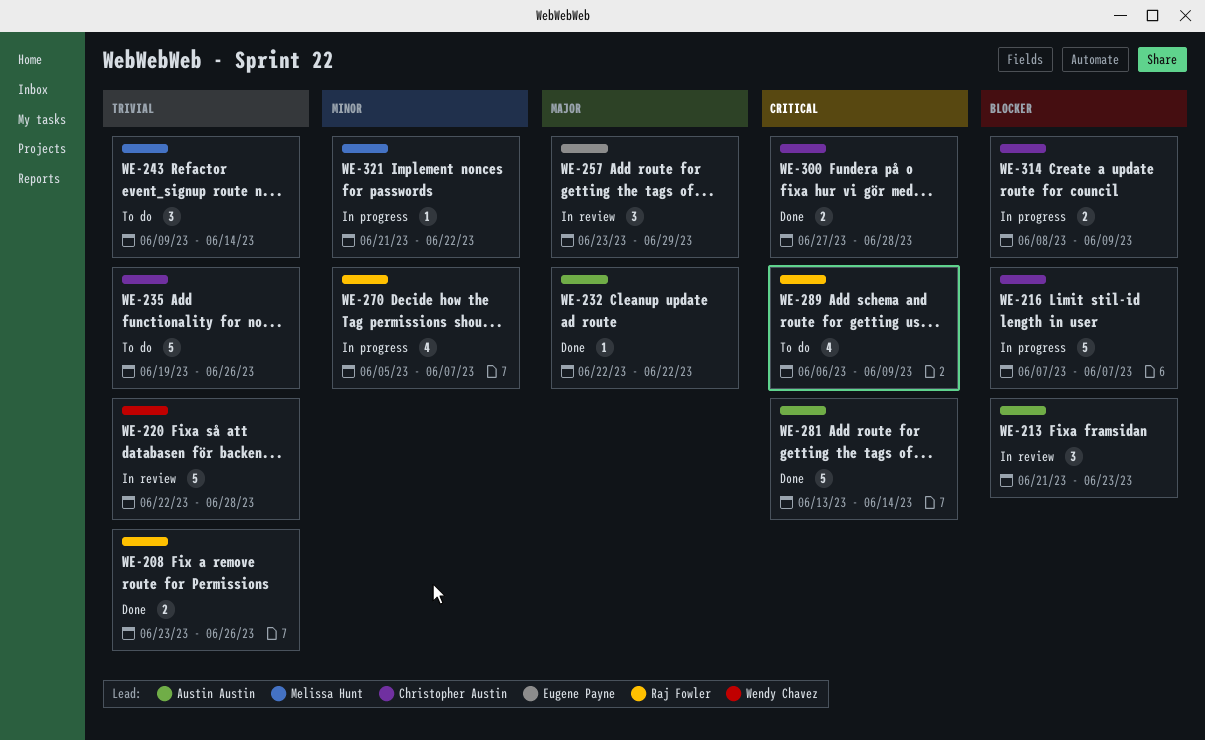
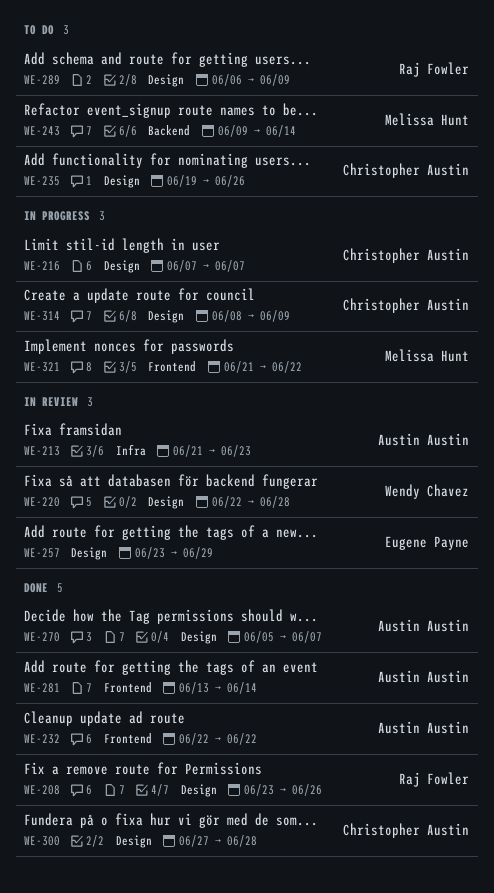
WE-270, status: In progress -> Done
WE-270, owner: Raj Fowler -> Austin Austin

